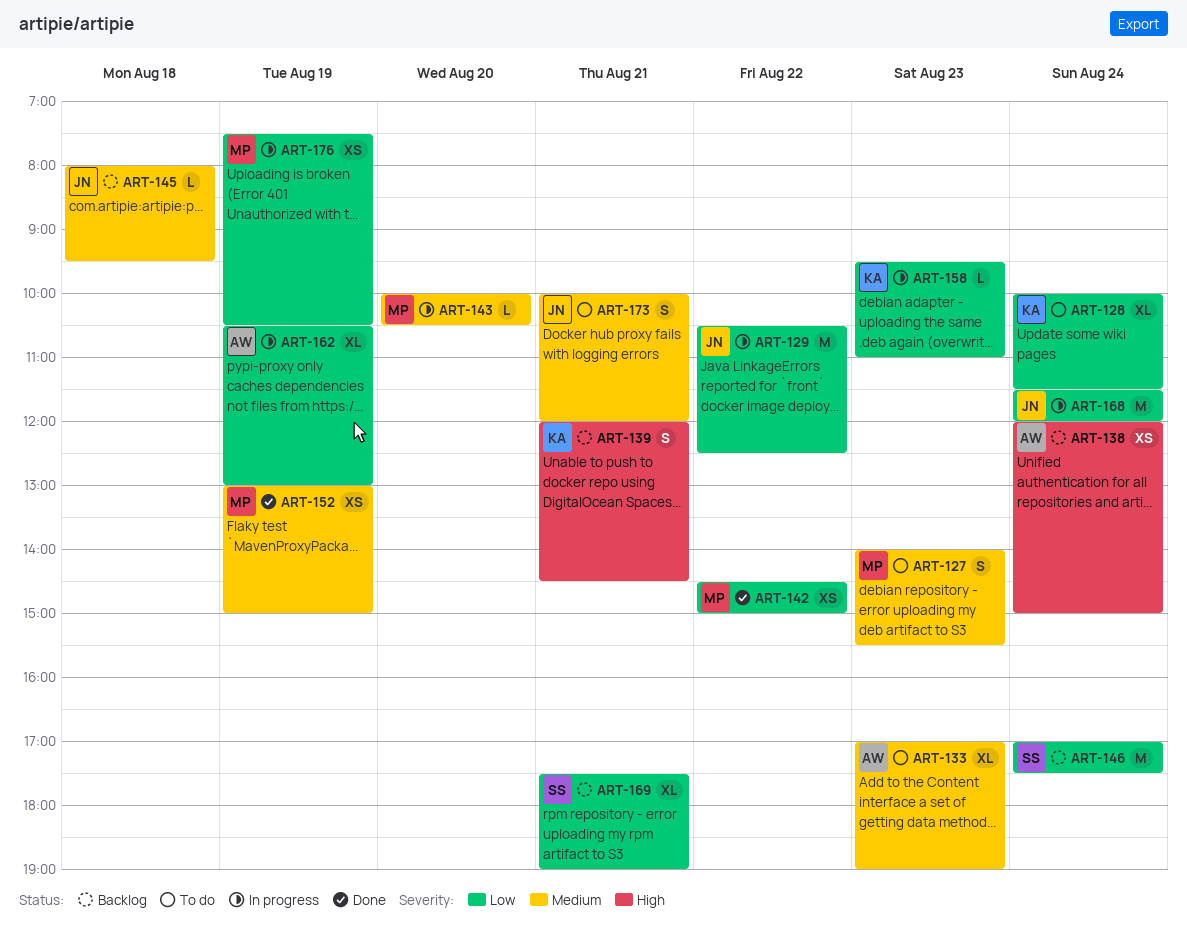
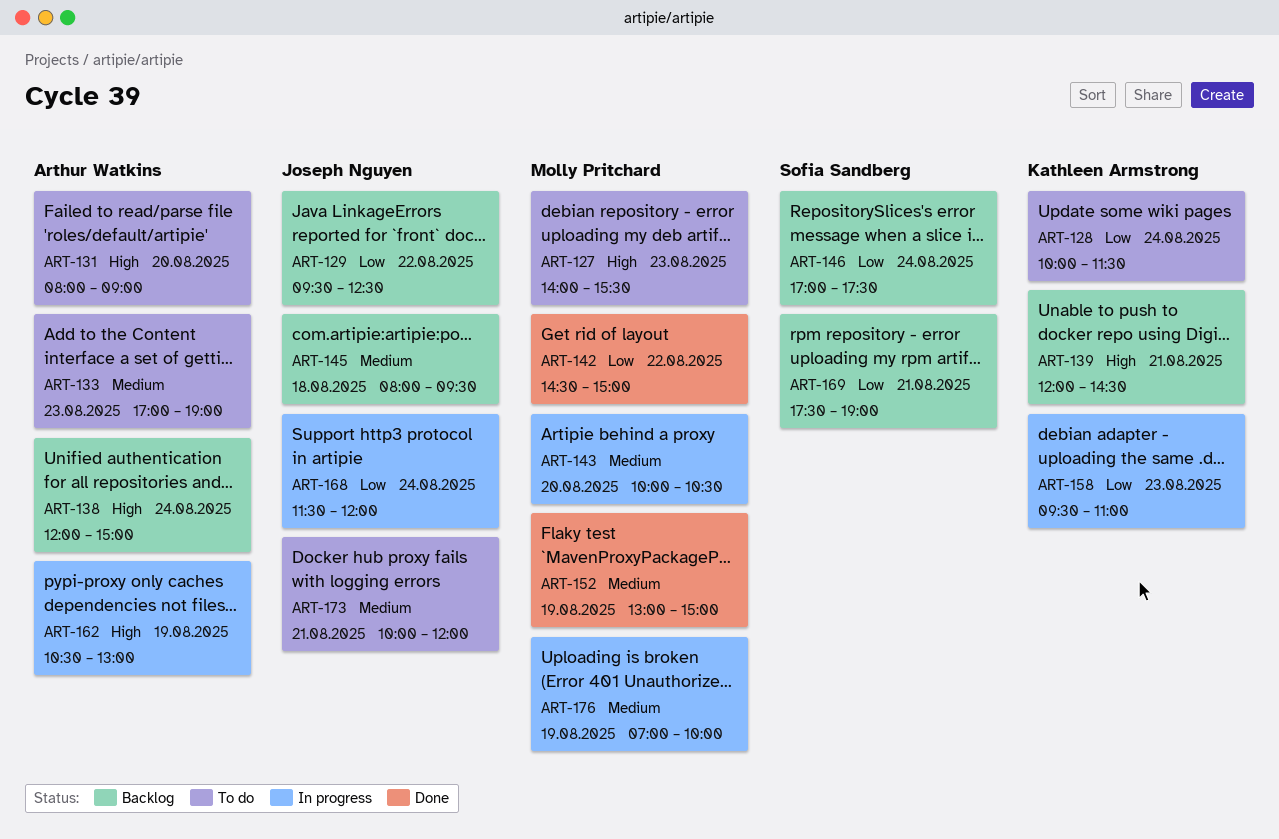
ART-127, priority: Medium -> High
ART-129, status: In progress -> Backlog
ART-129, begins: 10:30 -> 09:30
ART-131: none -> present
ART-162, priority: Low -> High
ART-176, priority: Low -> Medium
ART-176, begins: 07:30 -> 07:00
ART-176, ends: 10:30 -> 10:00

